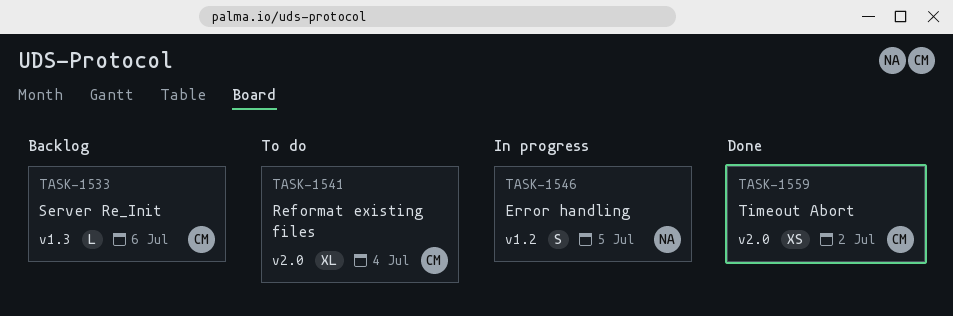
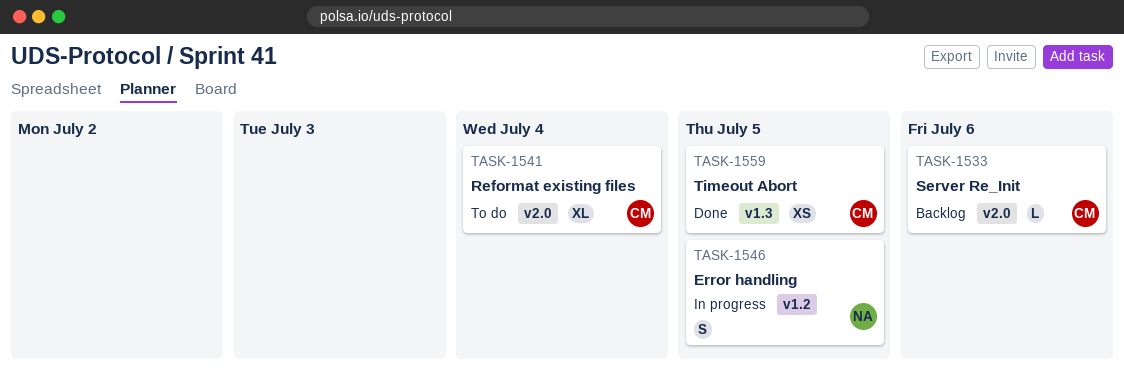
TASK-1533, label: v1.3 -> v2.0
TASK-1559, label: v2.0 -> v1.3
TASK-1559, due: Jul 2 -> Jul 5

